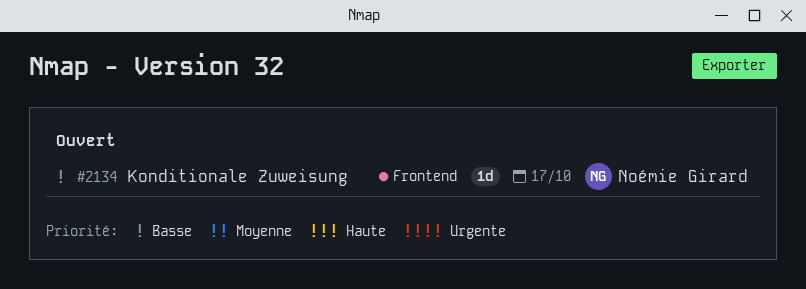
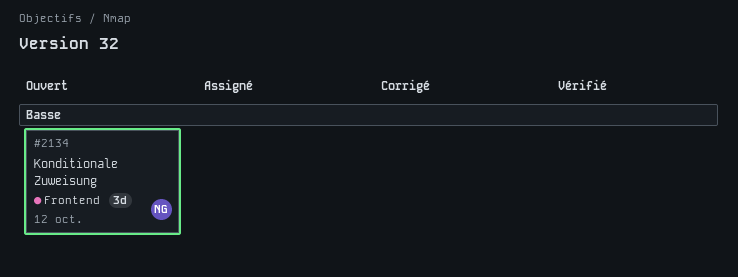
#2134, estimate: 1d -> 3d
#2134, due: Oct 17 -> Oct 12

